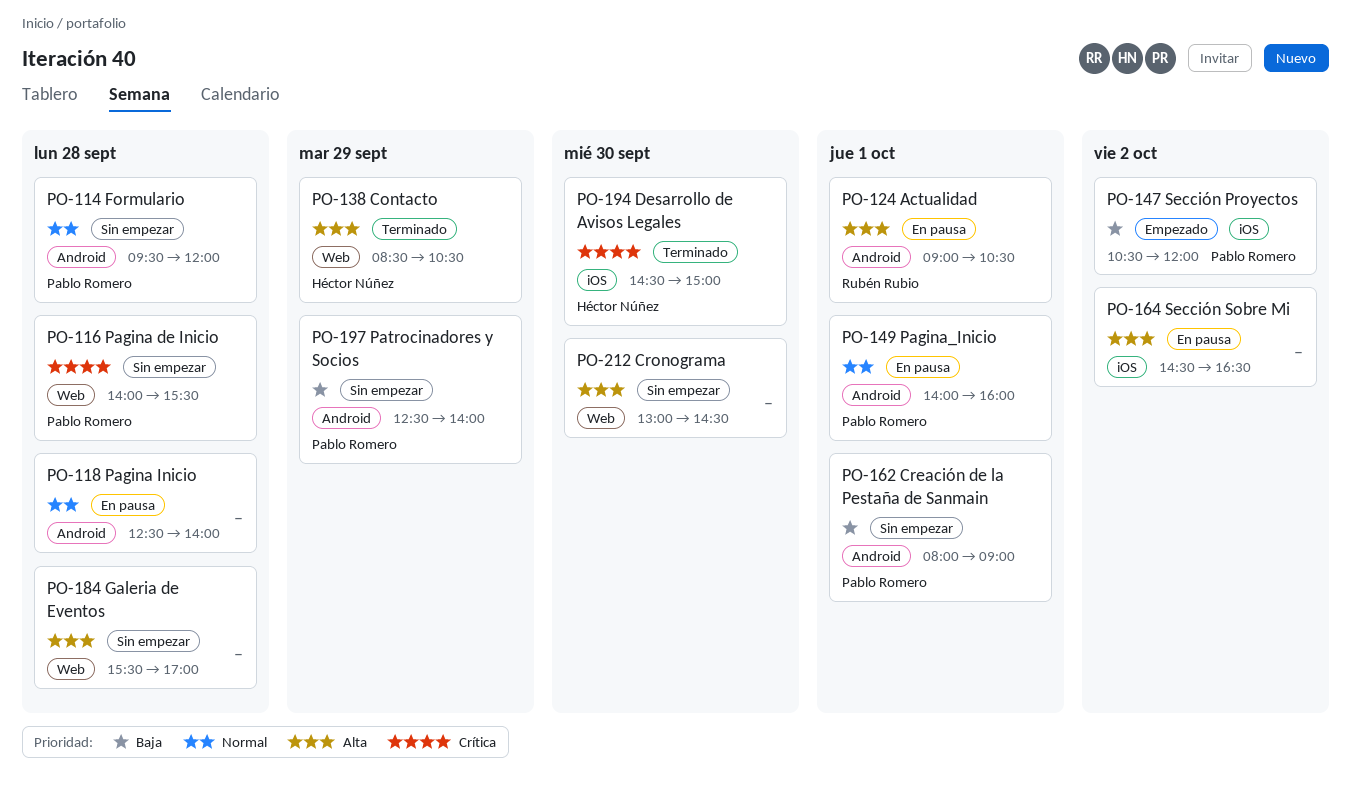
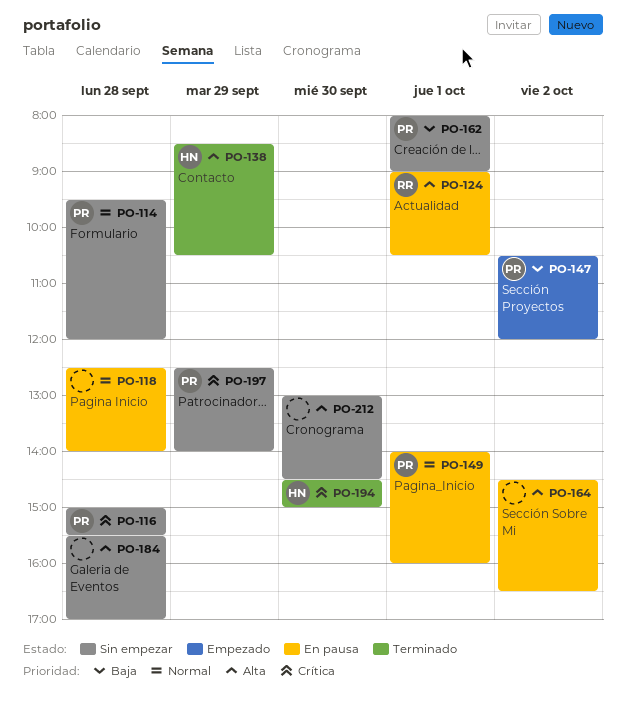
PO-116, begins: 14:00 -> 15:00
PO-197, priority: Baja -> Crítica

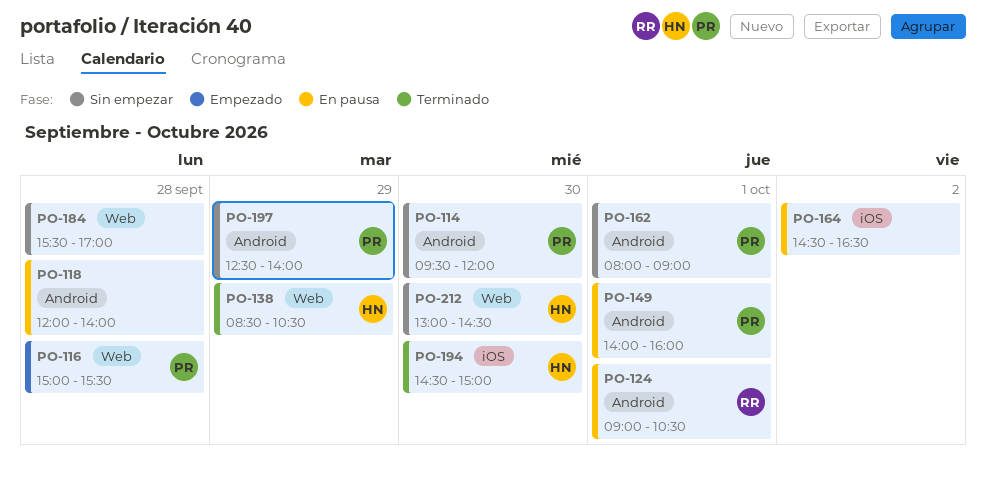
PO-114, day: Sep 28 -> Sep 30
PO-116, status: Sin empezar -> Empezado
PO-118, begins: 12:30 -> 12:00
PO-147: present -> none
PO-212, owner: none -> HN

